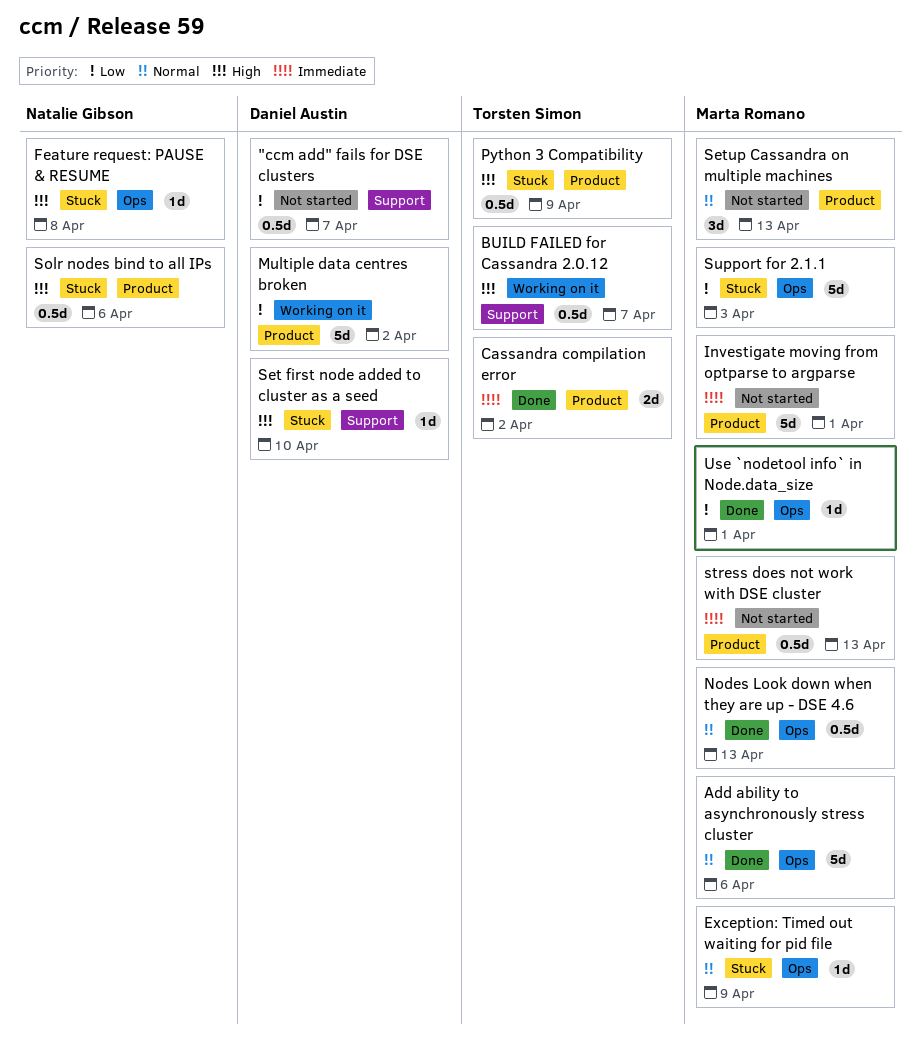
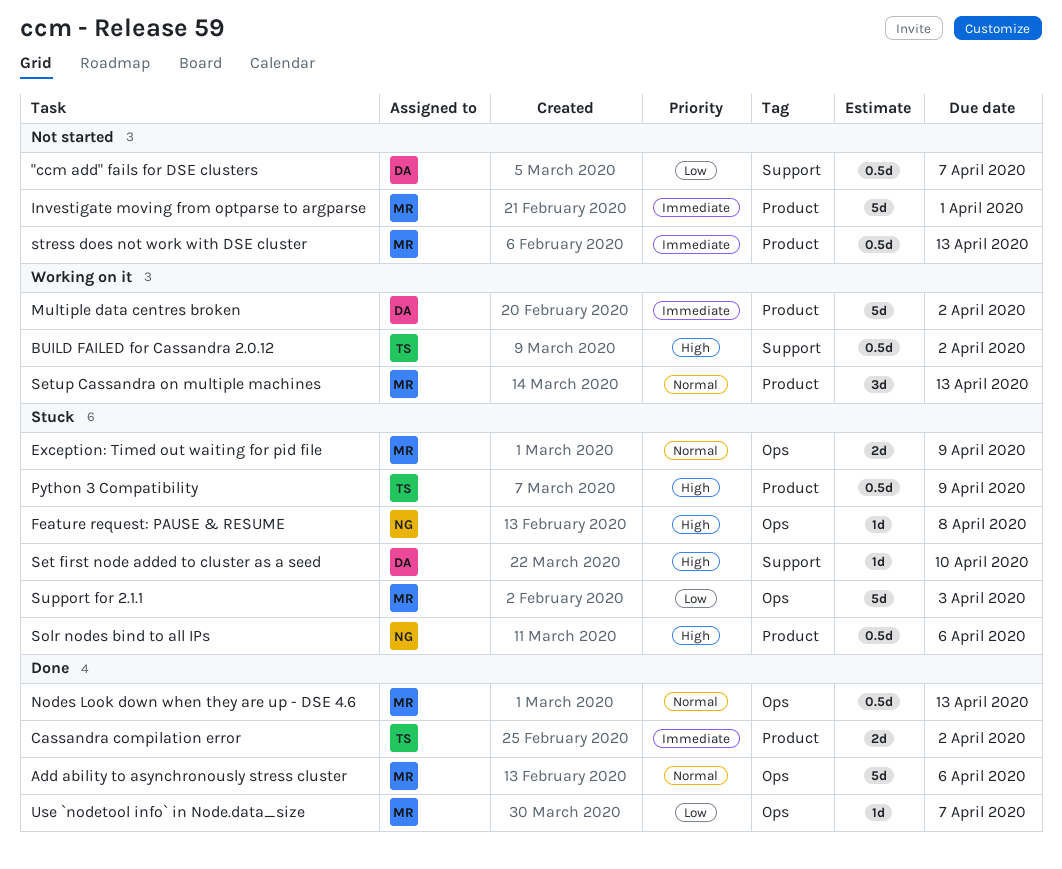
BUILD FAILED for Cassandra 2.0.12, due: Apr 7 -> Apr 2
Exception: Timed out waiting for pid file, estimate: 1d -> 2d
Multiple data centres broken, priority: Low -> Immediate
Setup Cassandra on multiple machines, status: Not started -> Working on it
Use `nodetool info` in Node.data_size, due: Apr 1 -> Apr 7

